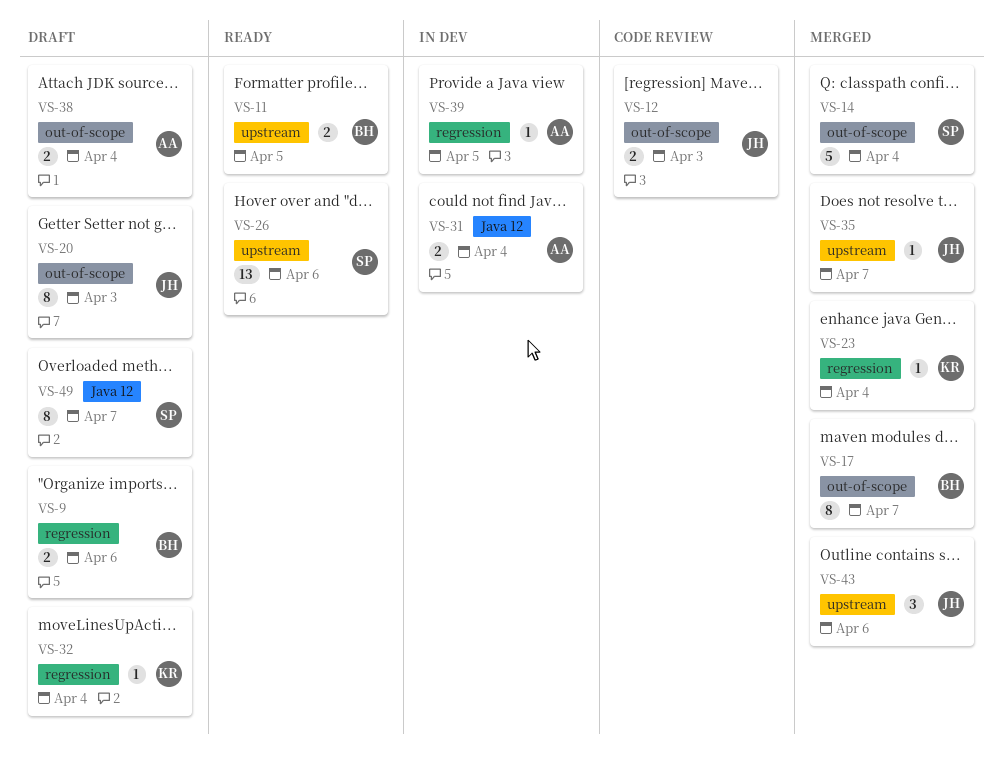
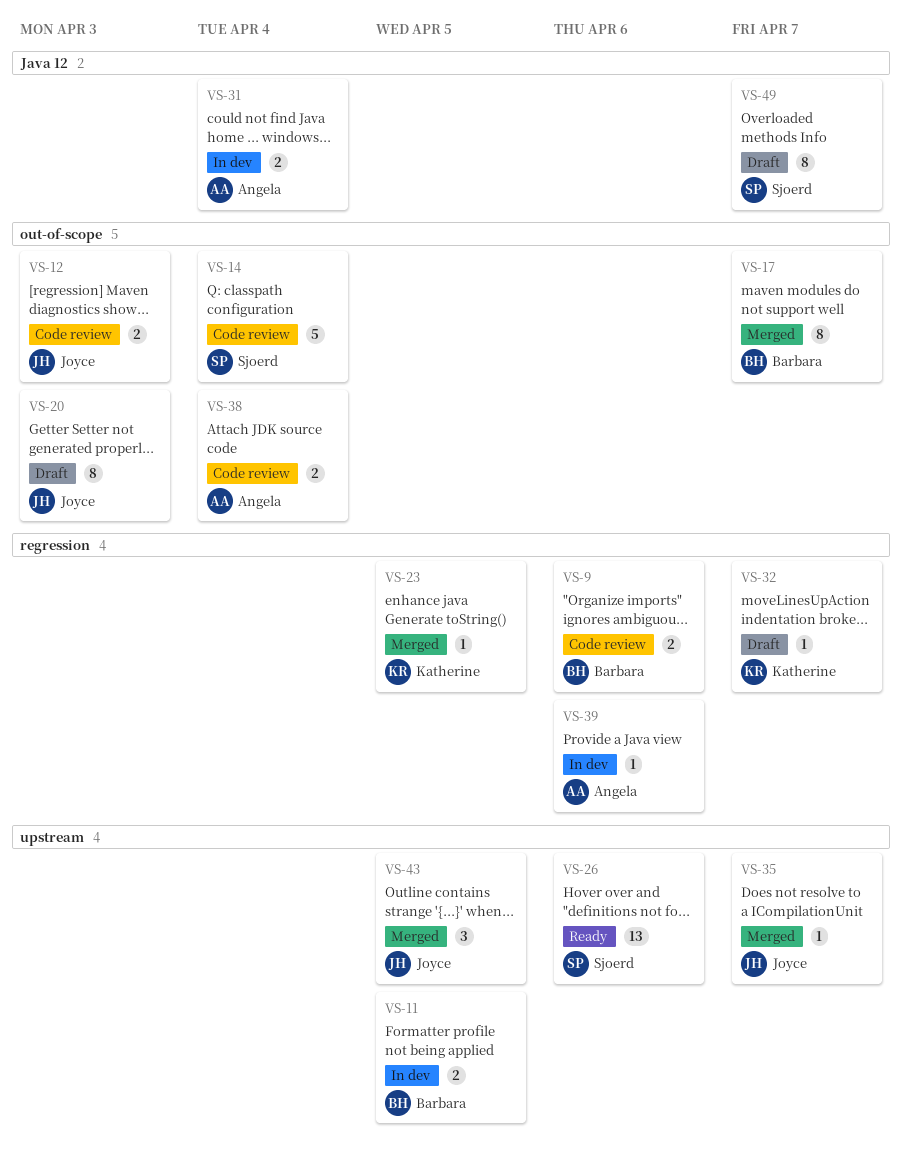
VS-9, status: Draft -> Code review
VS-11, status: Ready -> In dev
VS-14, status: Merged -> Code review
VS-23, due: Apr 4 -> Apr 5
VS-32, due: Apr 4 -> Apr 7
VS-38, status: Draft -> Code review
VS-39, due: Apr 5 -> Apr 6
VS-43, due: Apr 6 -> Apr 5

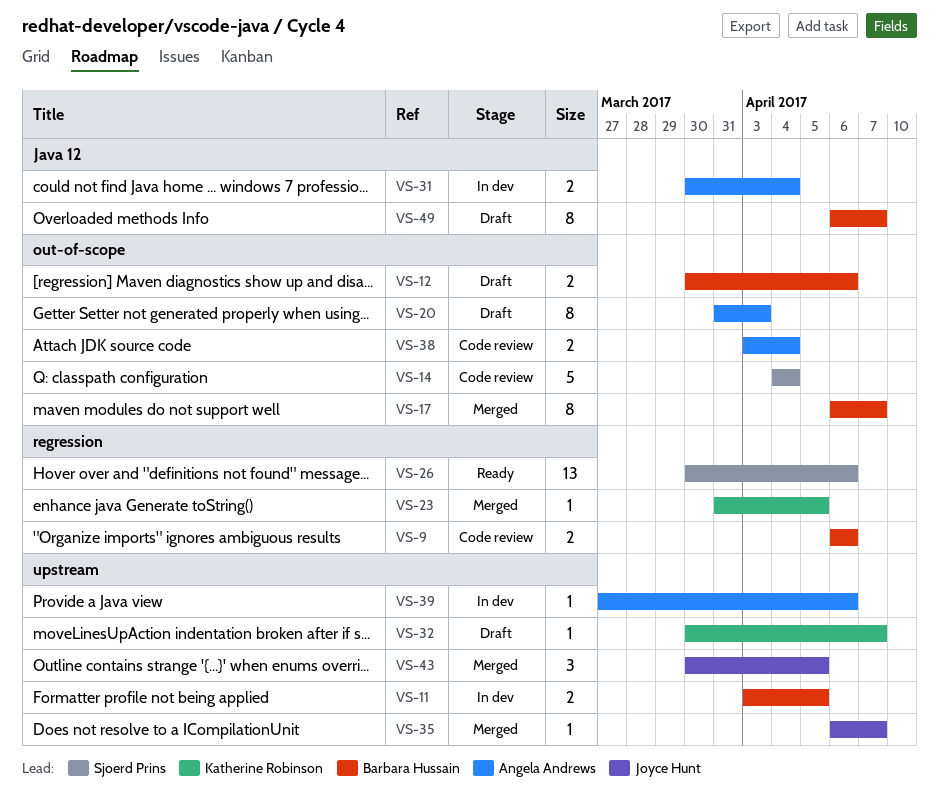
VS-12, status: Code review -> Draft
VS-12, owner: Joyce Hunt -> Barbara Hussain
VS-12, due: Apr 3 -> Apr 6
VS-20, owner: Joyce Hunt -> Angela Andrews
VS-26, label: upstream -> regression
VS-32, label: regression -> upstream
VS-39, label: regression -> upstream
VS-49, owner: Sjoerd Prins -> Barbara Hussain

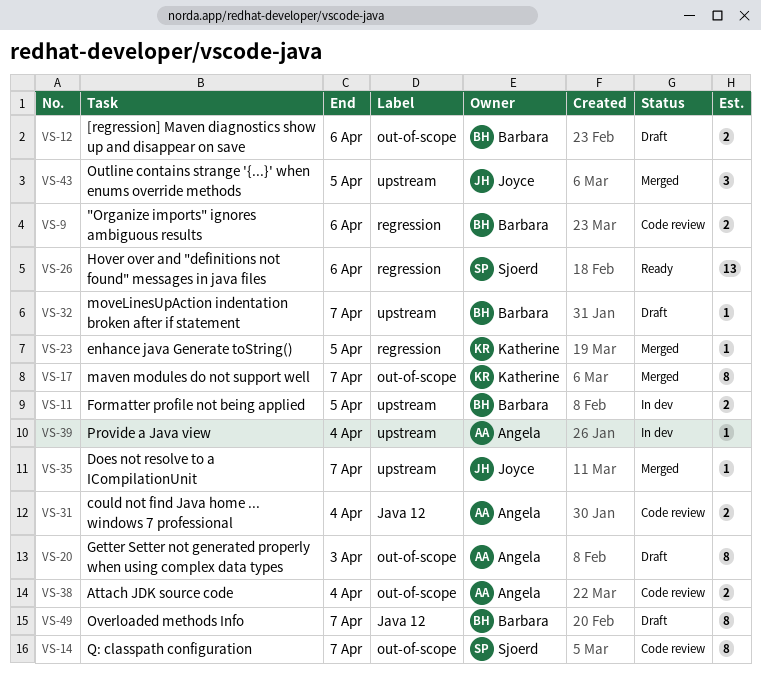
VS-14, estimate: 5 -> 8
VS-14, due: Apr 4 -> Apr 7
VS-17, owner: Barbara Hussain -> Katherine Robinson
VS-31, status: In dev -> Code review
VS-32, owner: Katherine Robinson -> Barbara Hussain
VS-39, due: Apr 6 -> Apr 4

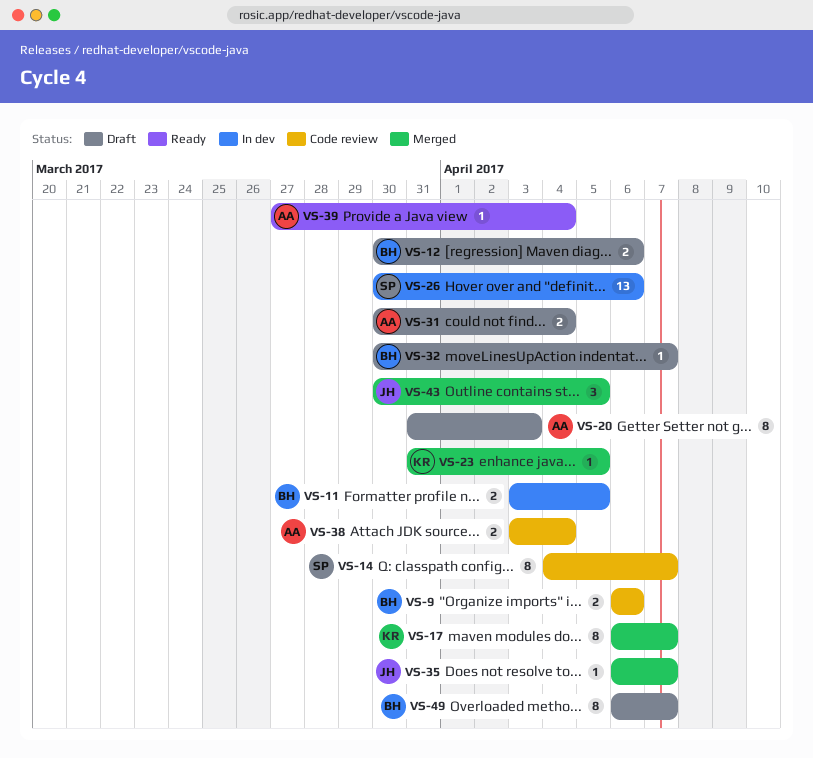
VS-26, status: Ready -> In dev
VS-31, status: Code review -> Draft
VS-39, status: In dev -> Ready

